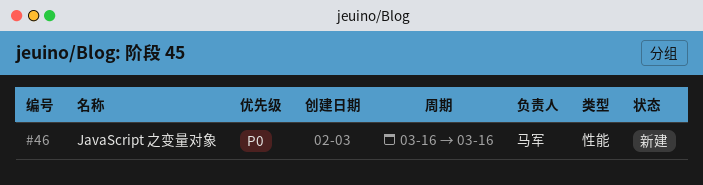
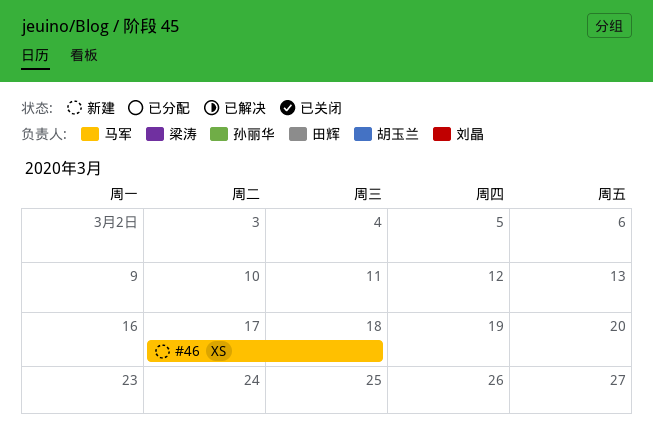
#46, start: Mar 16 -> Mar 17
#46, due: Mar 16 -> Mar 18

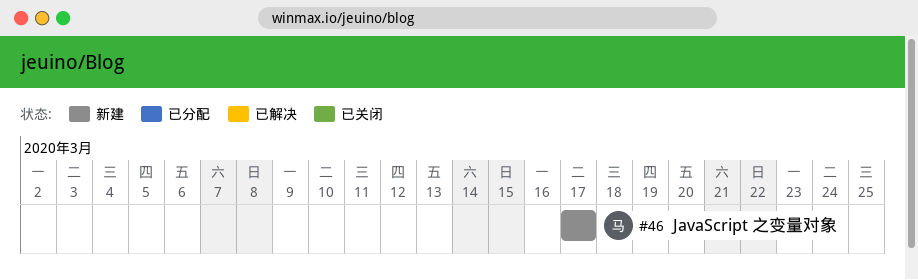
#46, due: Mar 18 -> Mar 17

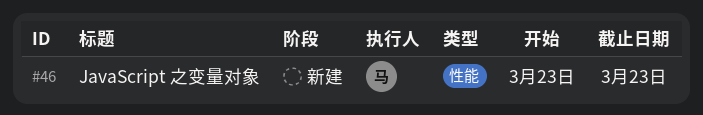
#46, start: Mar 17 -> Mar 23
#46, due: Mar 17 -> Mar 23

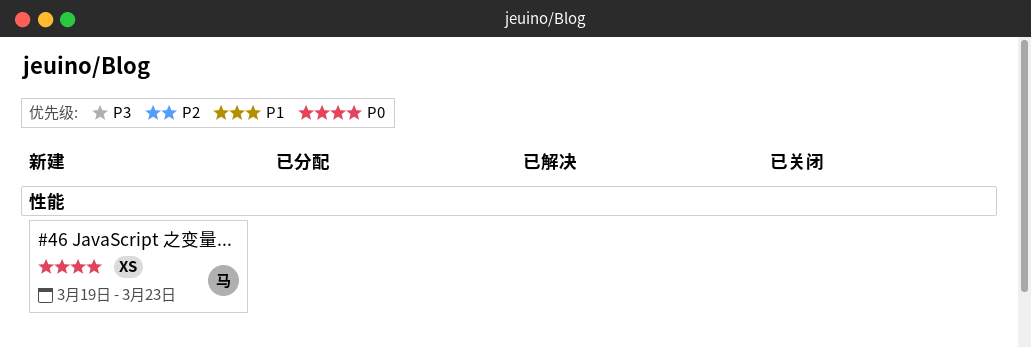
#46, start: Mar 23 -> Mar 19

